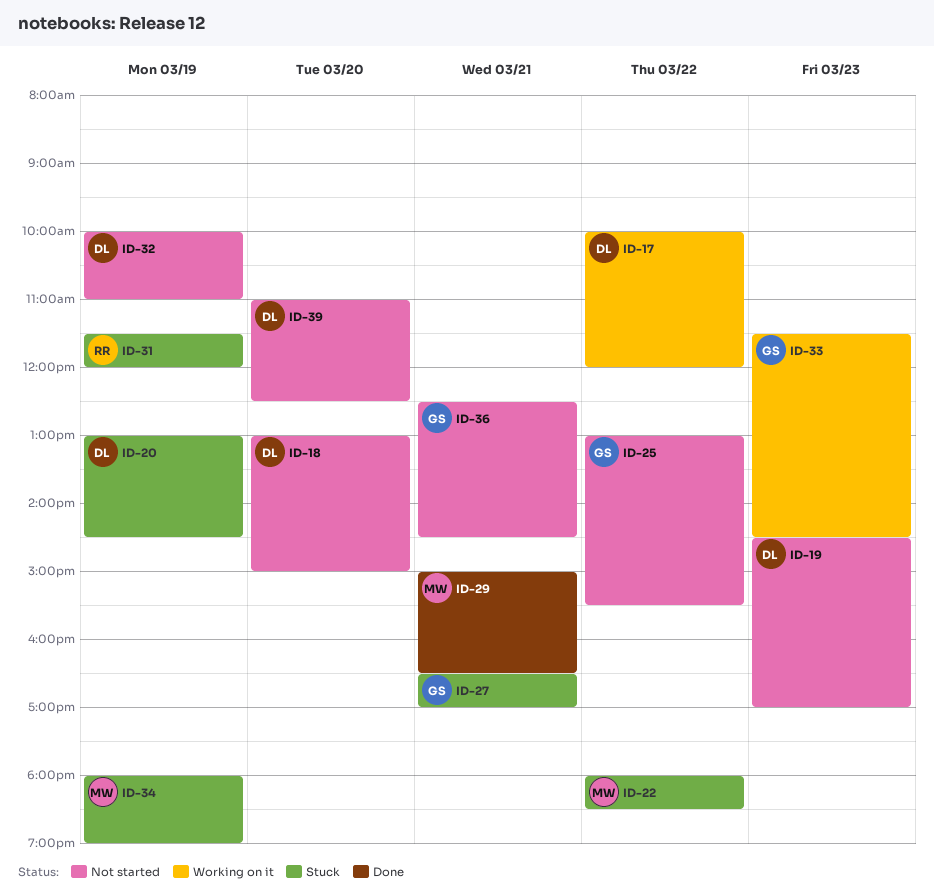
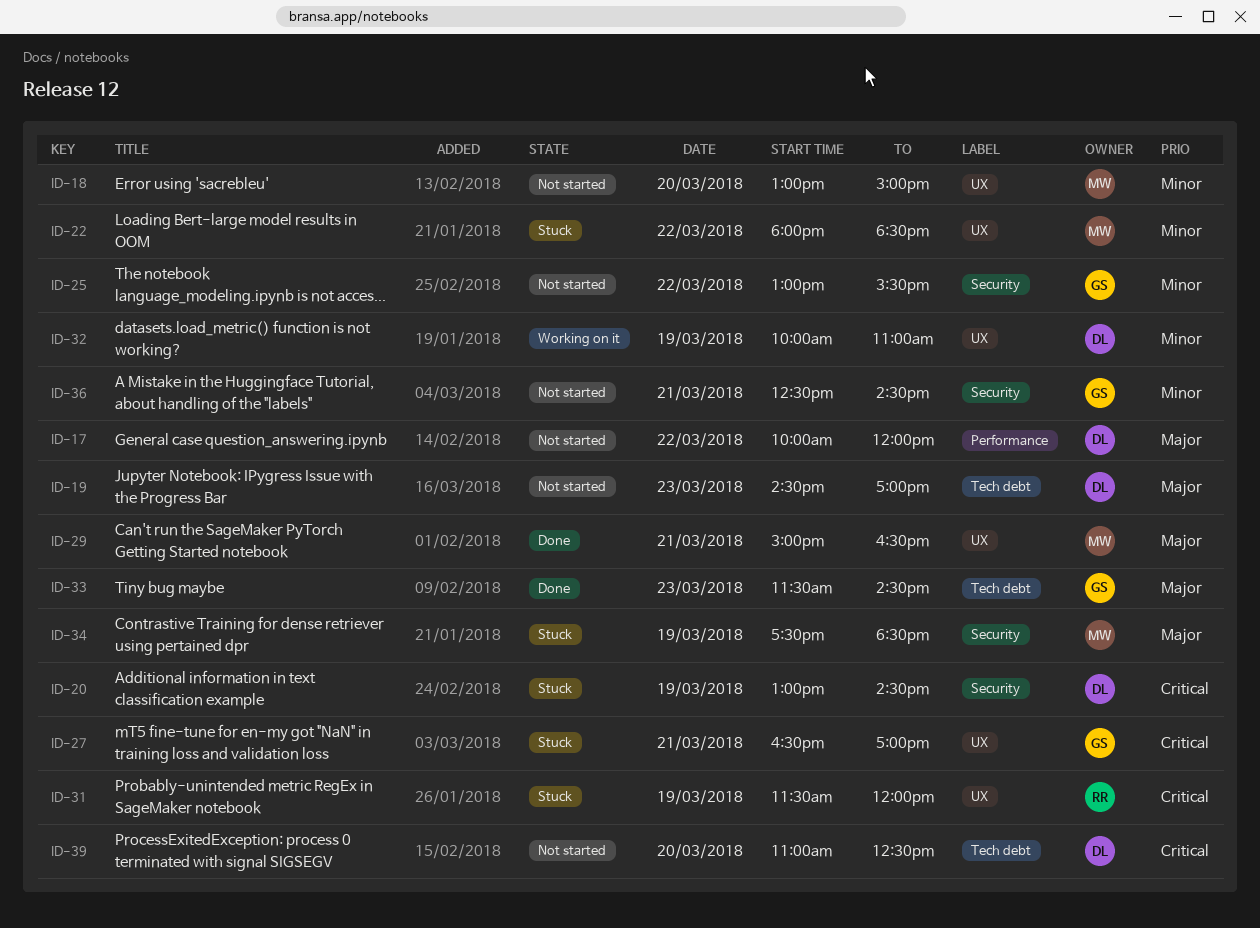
ID-17, status: Working on it -> Not started
ID-18, owner: DL -> MW
ID-32, status: Not started -> Working on it
ID-33, status: Working on it -> Done
ID-34, begins: 18:00 -> 17:30
ID-34, ends: 19:00 -> 18:30

